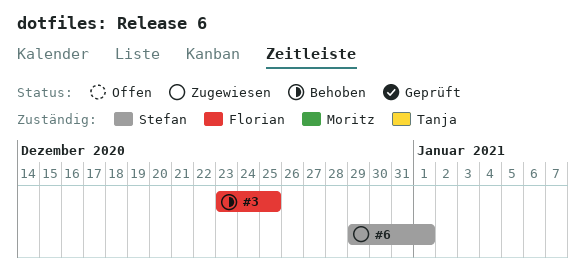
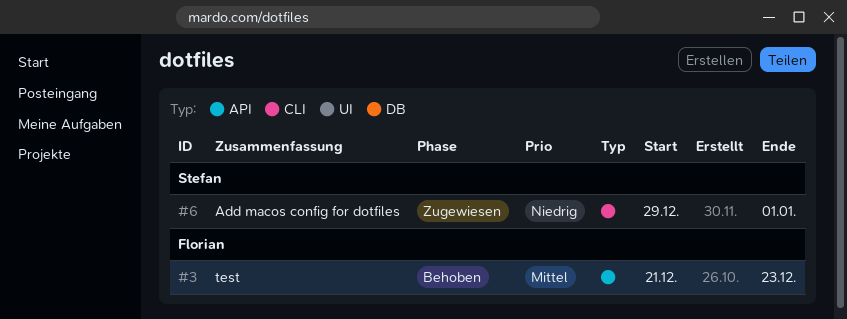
#3, start: Dec 23 -> Dec 21
#3, due: Dec 25 -> Dec 23

